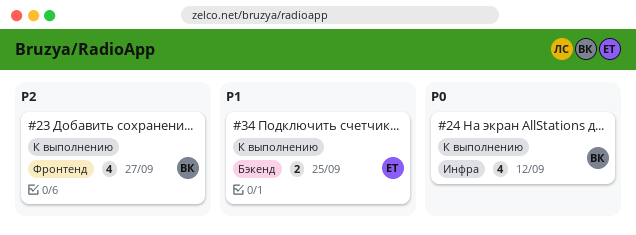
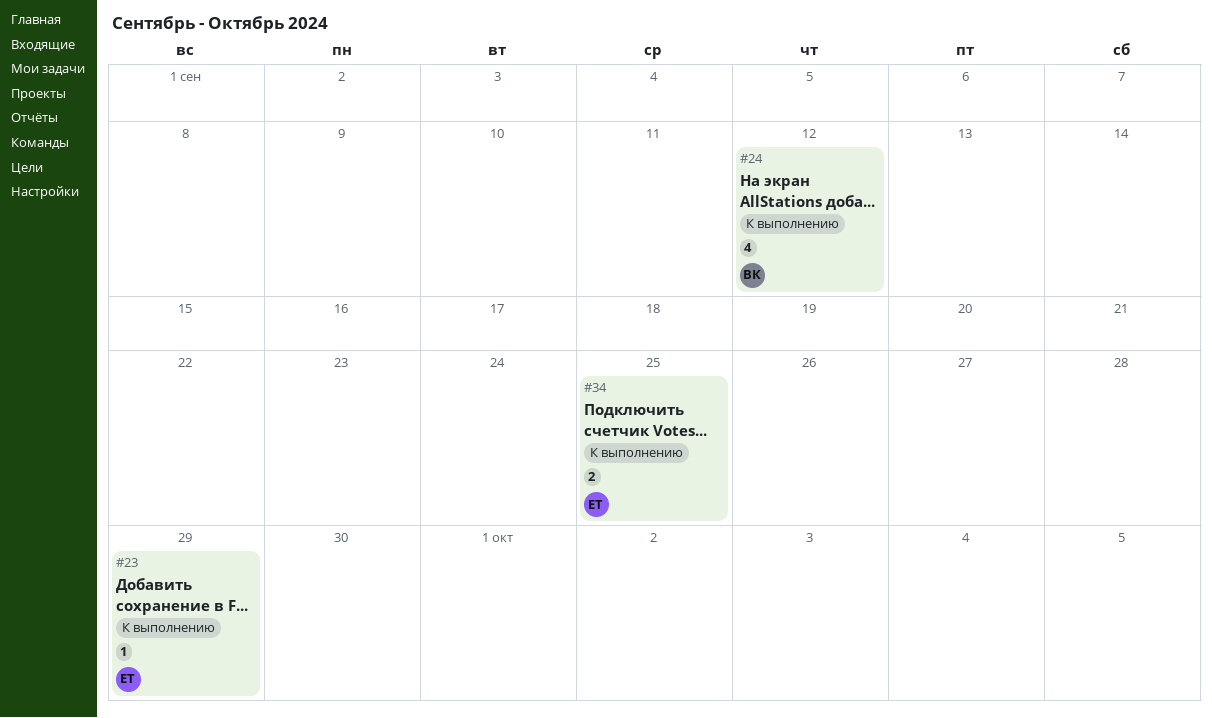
#23, owner: ВК -> ЕТ
#23, estimate: 4 -> 1
#23, due: Sep 27 -> Sep 29

